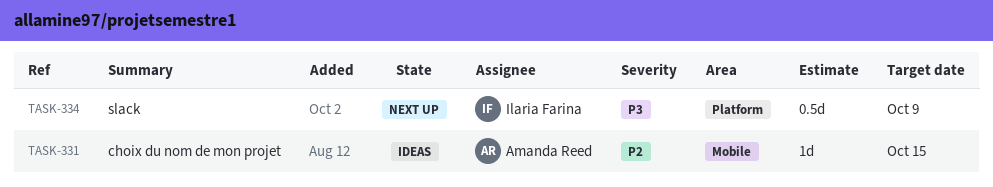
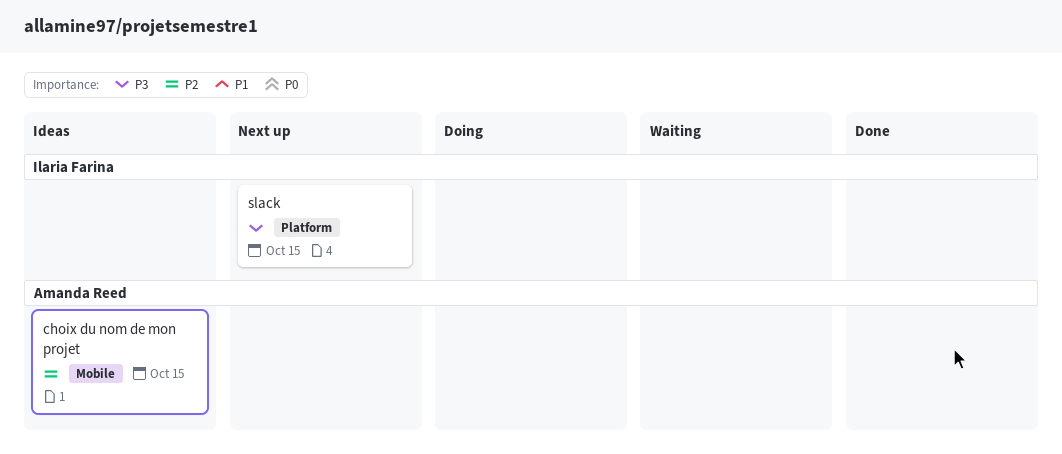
slack, due: Oct 9 -> Oct 15

